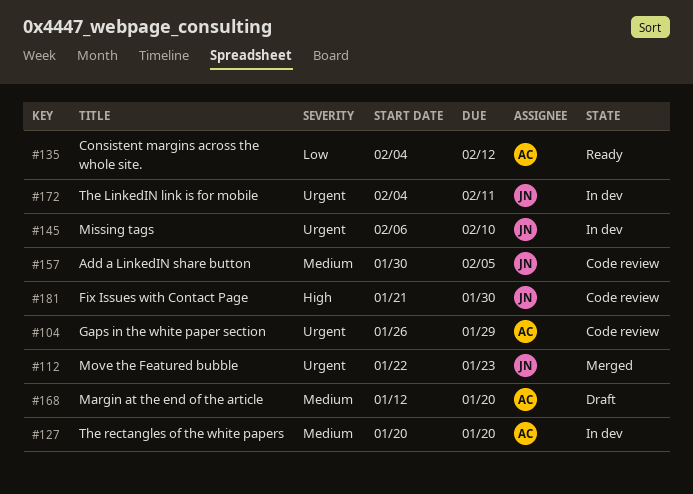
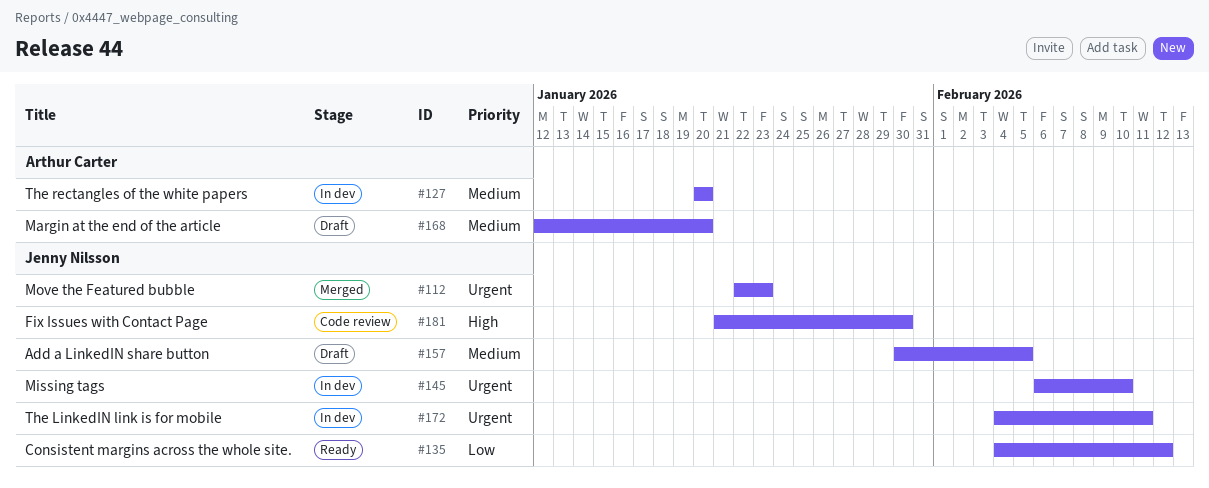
#104: present -> none
#135, owner: Arthur Carter -> Jenny Nilsson
#157, status: Code review -> Draft

